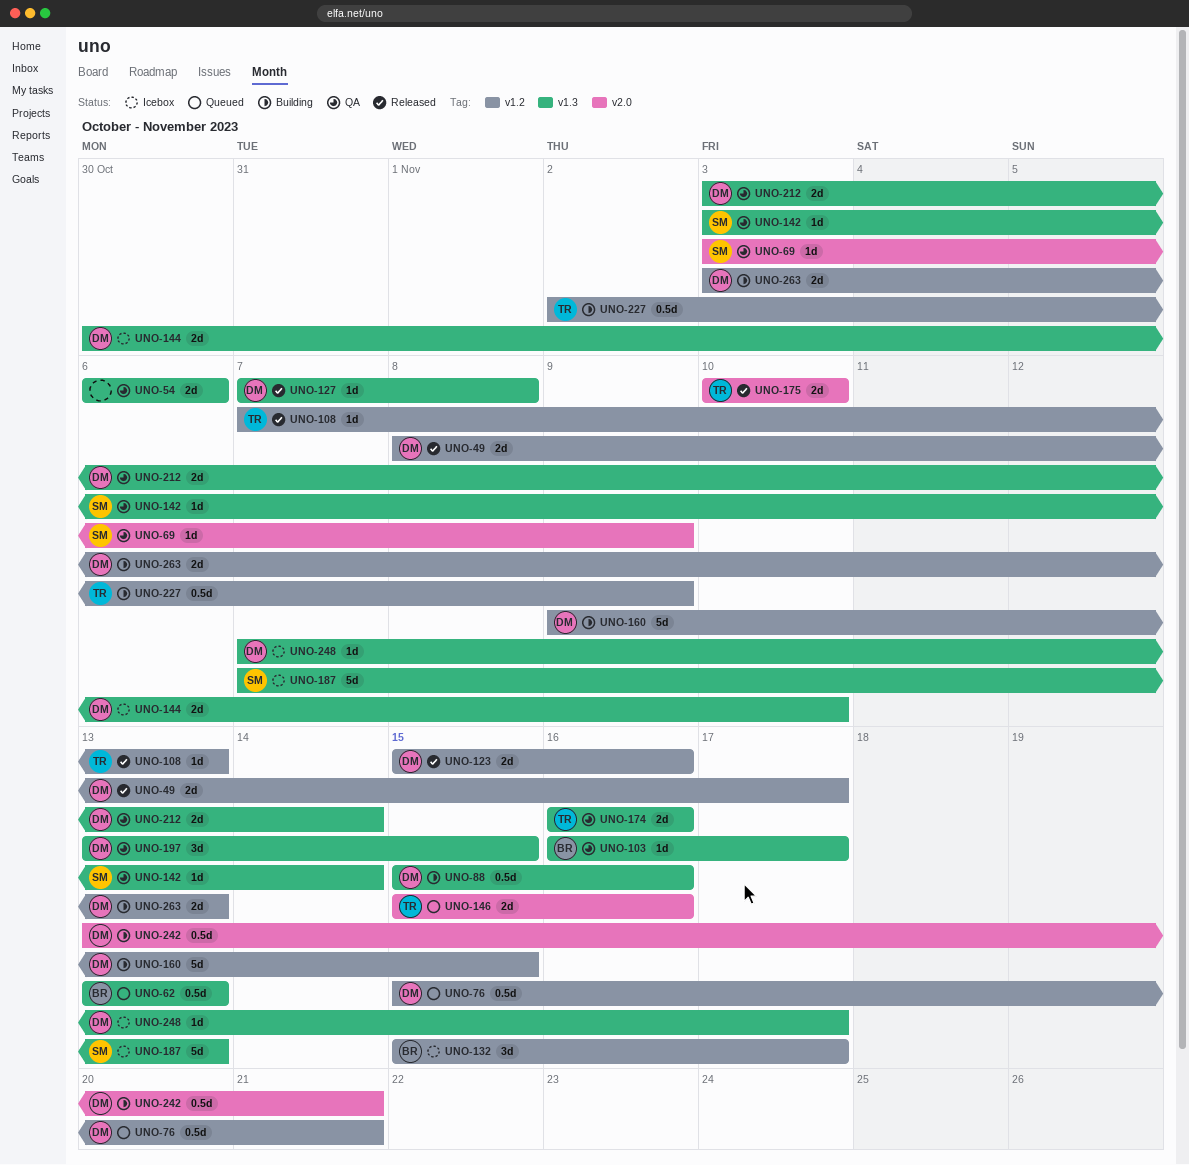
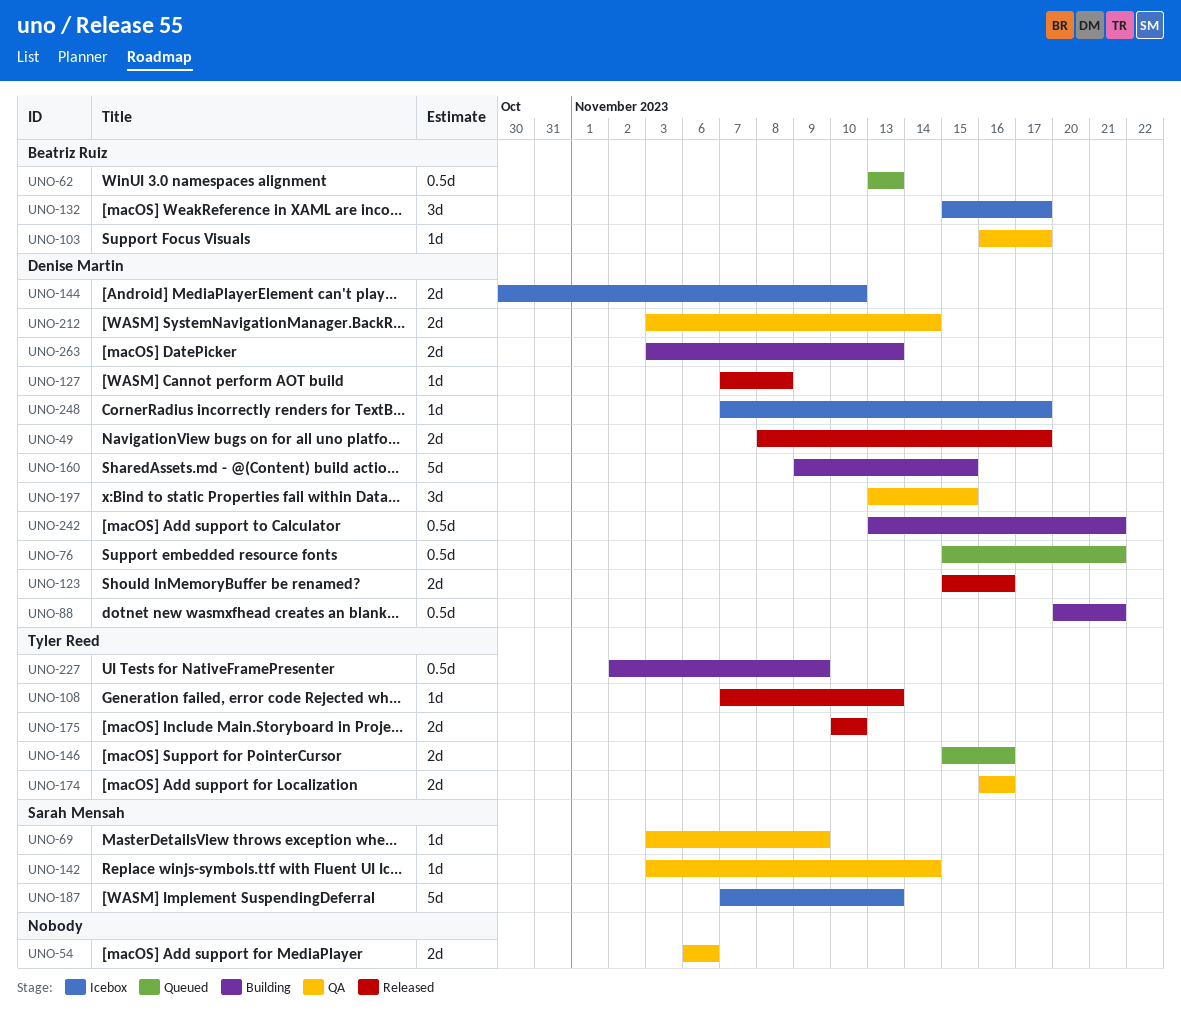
UNO-88, start: Nov 15 -> Nov 20
UNO-88, due: Nov 16 -> Nov 21

